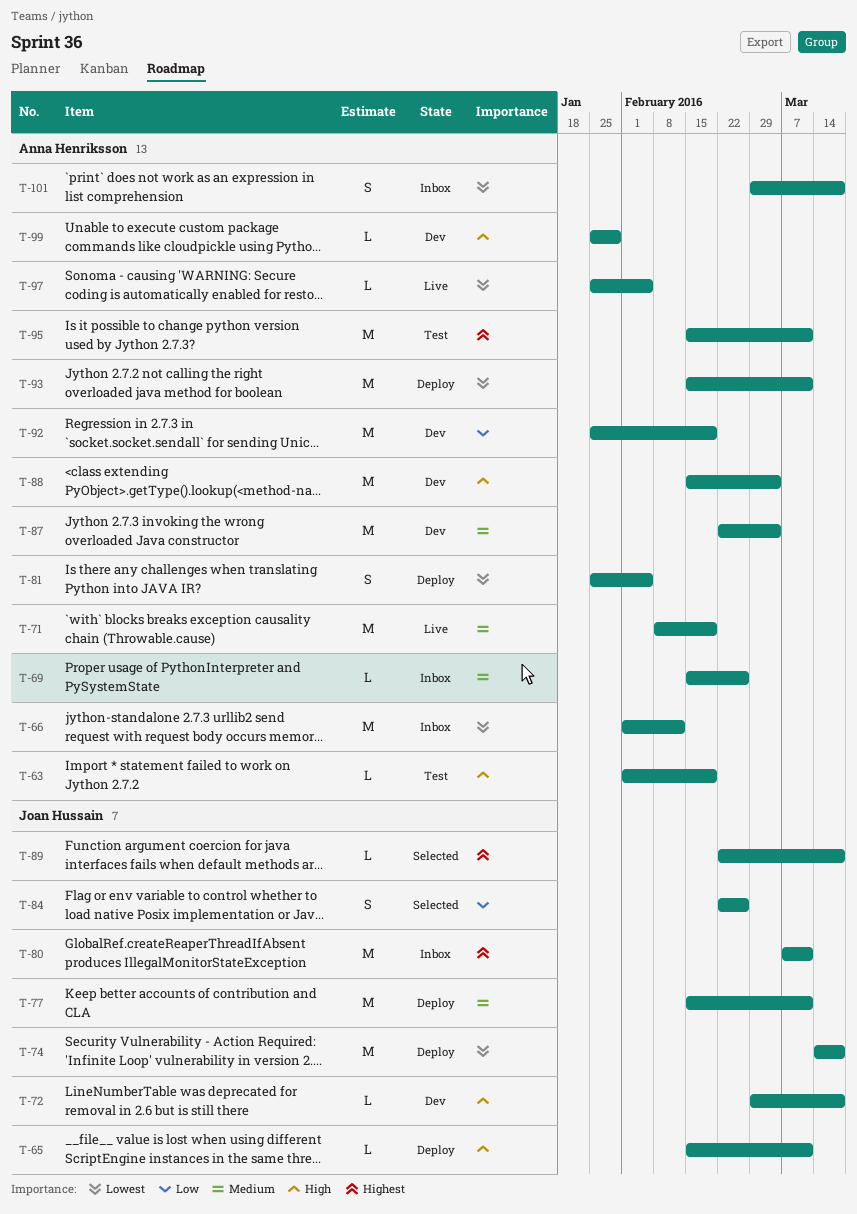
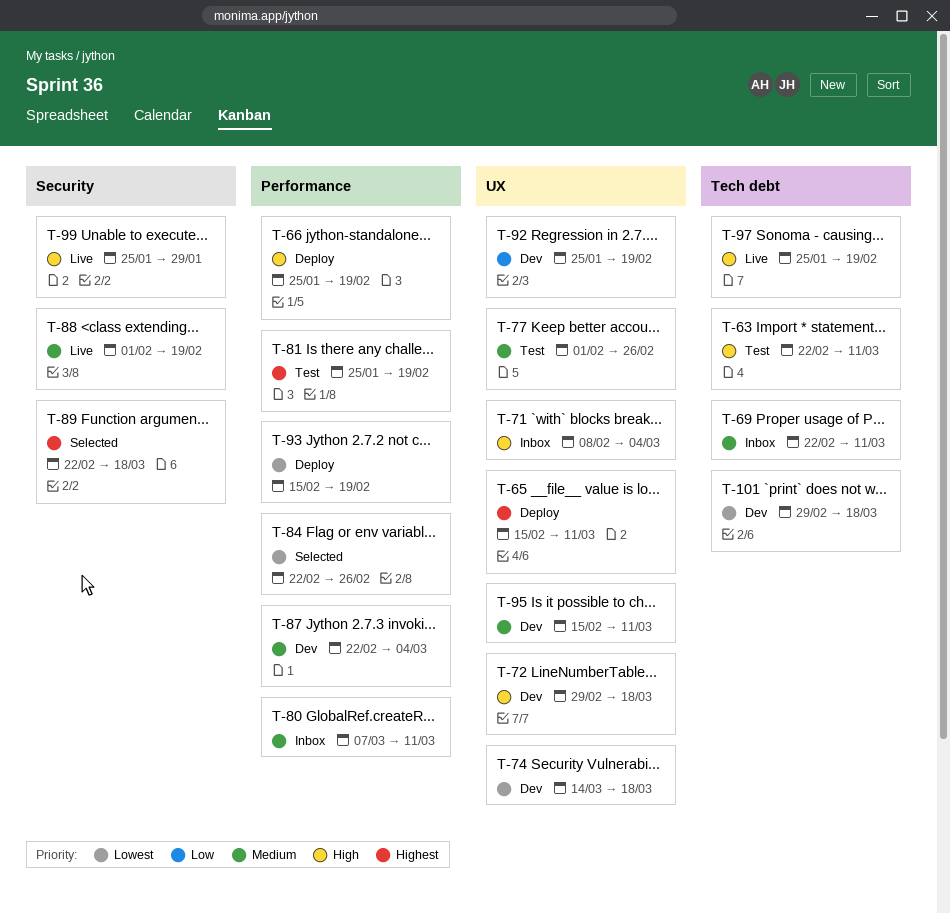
T-63, start: Feb 1 -> Feb 22
T-63, due: Feb 19 -> Mar 11
T-65, priority: High -> Highest
T-66, status: Inbox -> Deploy
T-66, priority: Lowest -> High
T-66, start: Feb 1 -> Jan 25
T-66, due: Feb 12 -> Feb 19
T-69, start: Feb 15 -> Feb 22
T-69, due: Feb 26 -> Mar 11
T-71, status: Live -> Inbox
T-71, priority: Medium -> High
T-71, due: Feb 19 -> Mar 4
T-74, status: Deploy -> Dev
T-77, status: Deploy -> Test
T-77, start: Feb 15 -> Feb 1
T-77, due: Mar 11 -> Feb 26
T-80, priority: Highest -> Medium
T-81, status: Deploy -> Test
T-81, priority: Lowest -> Highest
T-81, due: Feb 5 -> Feb 19
T-84, priority: Low -> Lowest
T-88, status: Dev -> Live
T-88, priority: High -> Medium
T-88, start: Feb 15 -> Feb 1
T-88, due: Mar 4 -> Feb 19
T-93, due: Mar 11 -> Feb 19
T-95, status: Test -> Dev
T-95, priority: Highest -> Medium
T-97, priority: Lowest -> High
T-97, due: Feb 5 -> Feb 19
T-99, status: Dev -> Live
T-101, status: Inbox -> Dev

